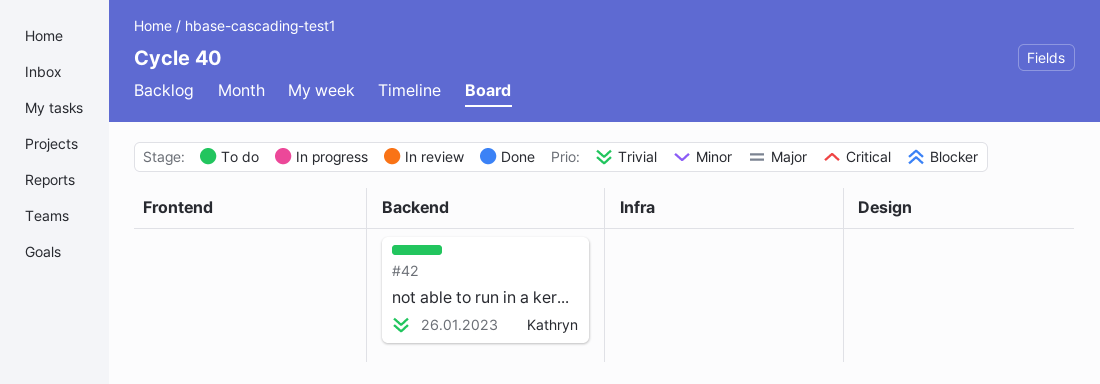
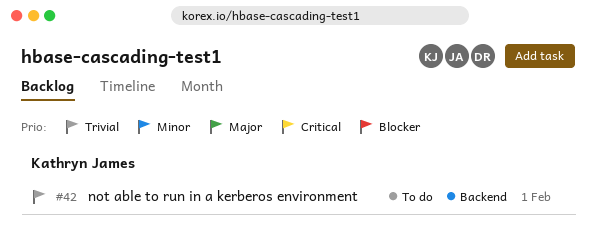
#42, due: Jan 26 -> Feb 1

